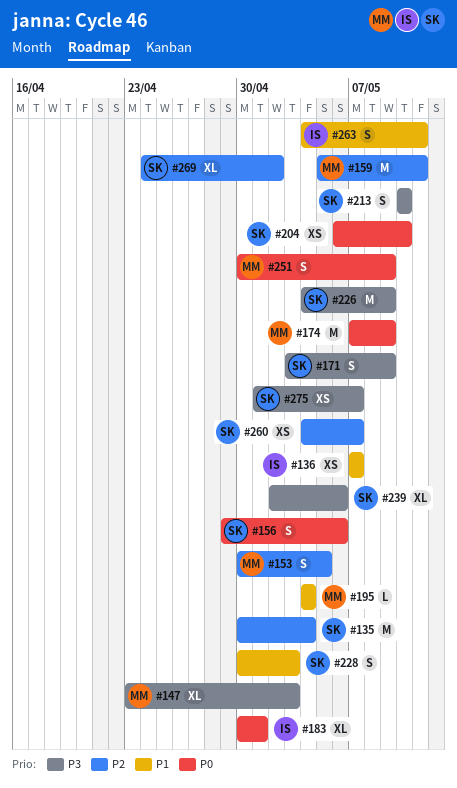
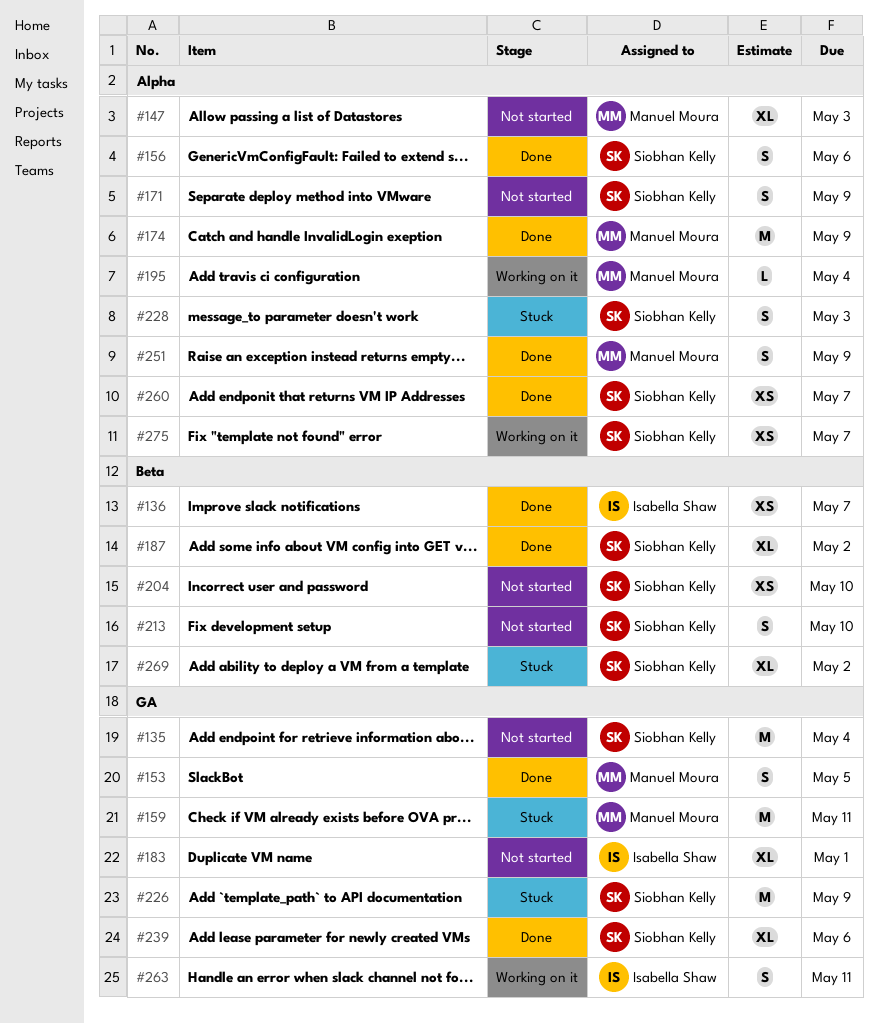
#187: none -> present

